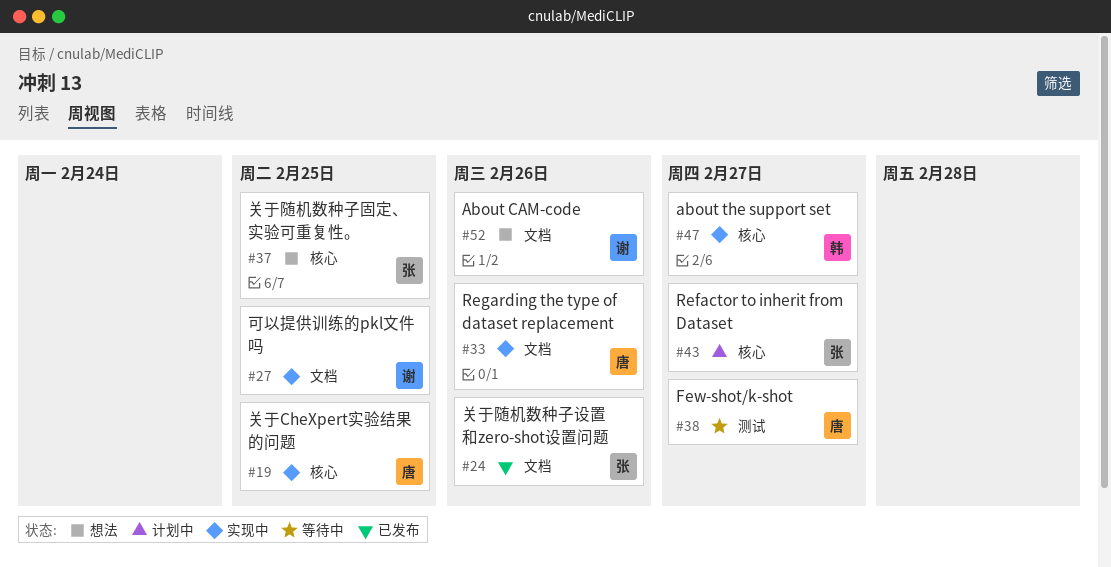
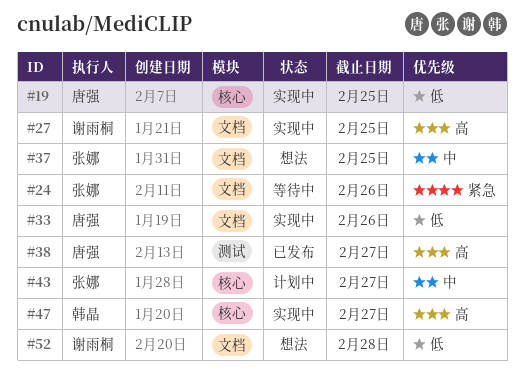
#24, status: 已发布 -> 等待中
#37, label: 核心 -> 文档
#38, status: 等待中 -> 已发布
#52, due: Feb 26 -> Feb 28

